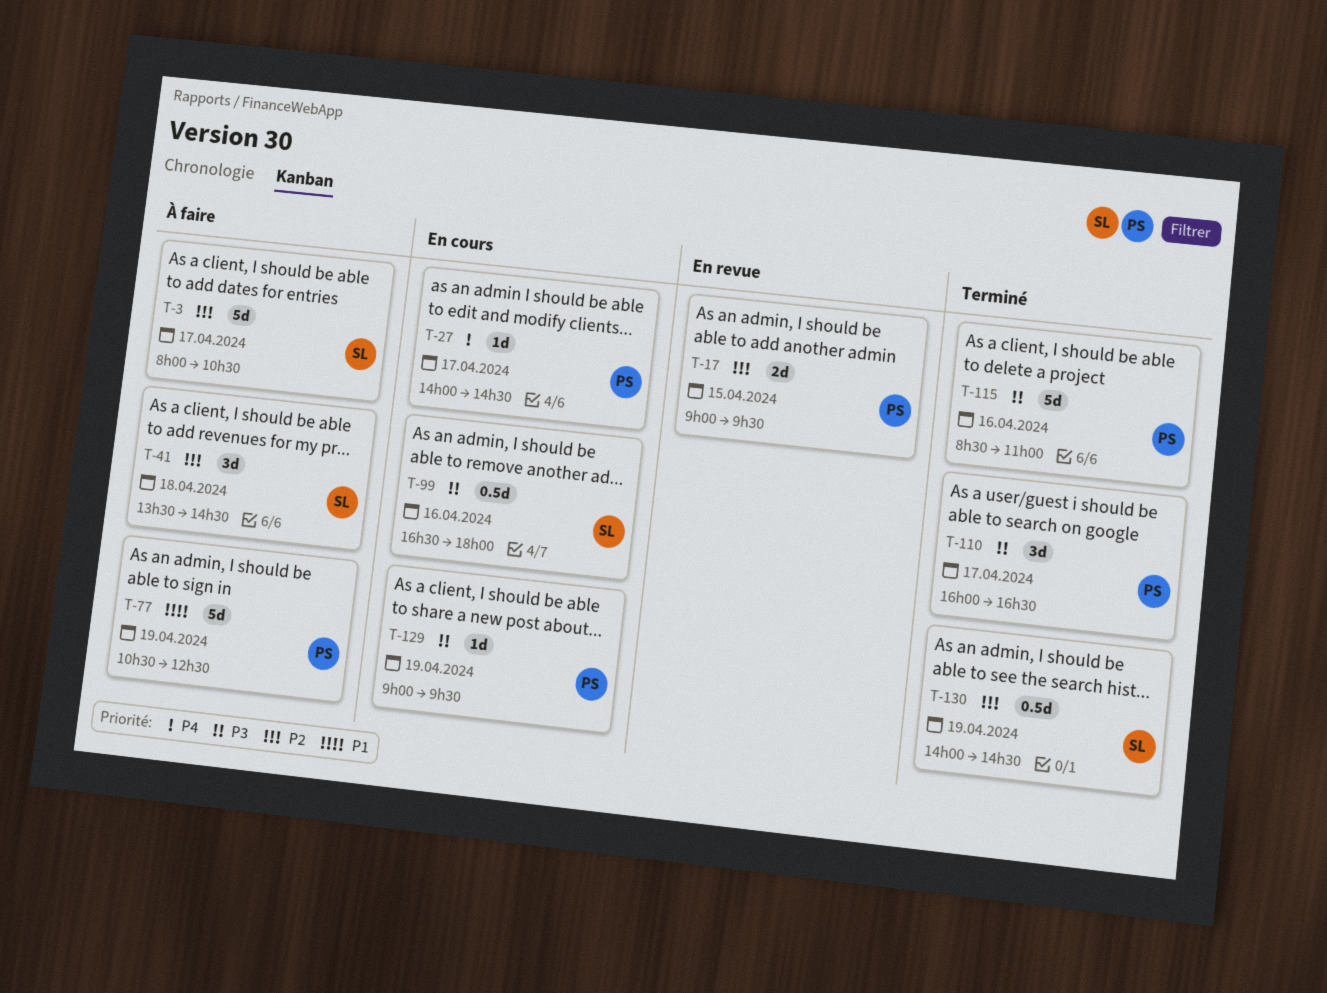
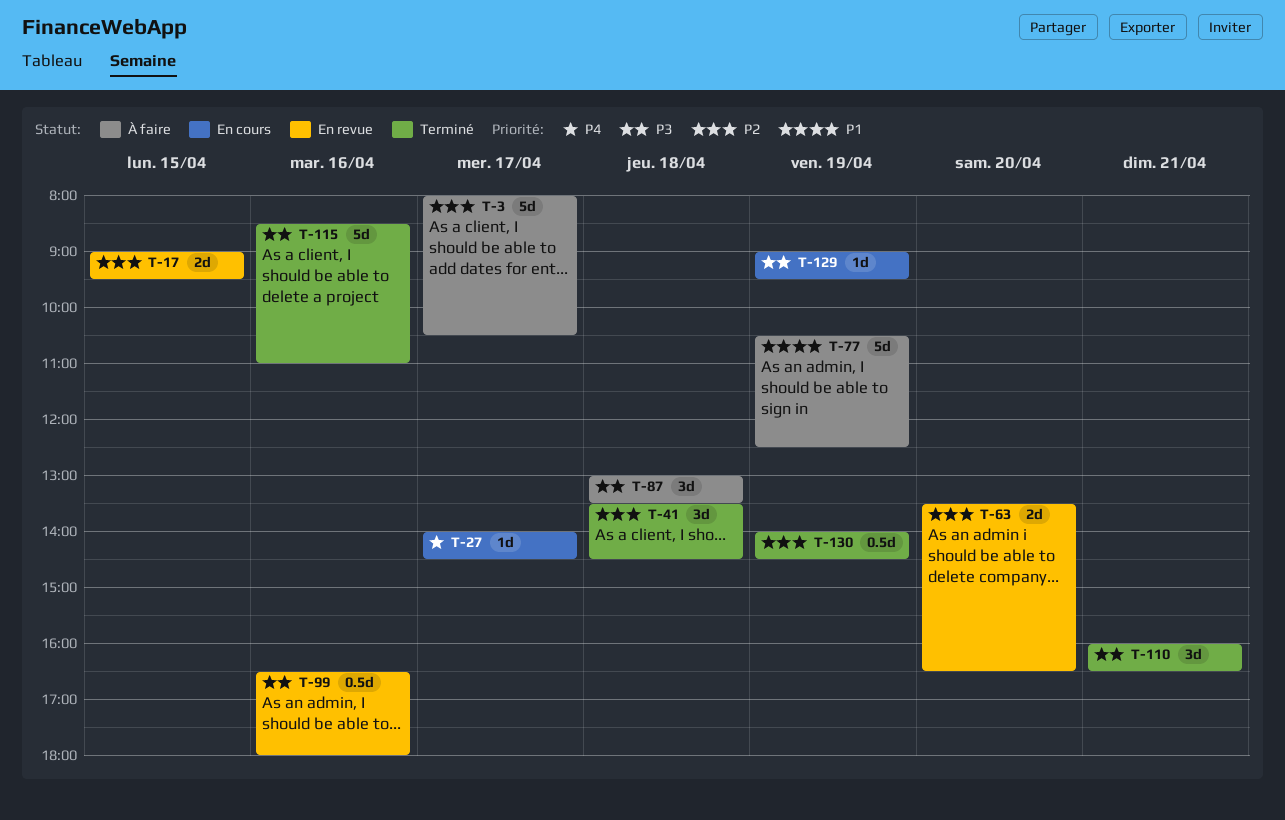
T-41, status: À faire -> Terminé
T-63: none -> present
T-87: none -> present
T-99, status: En cours -> En revue
T-110, day: Apr 17 -> Apr 21

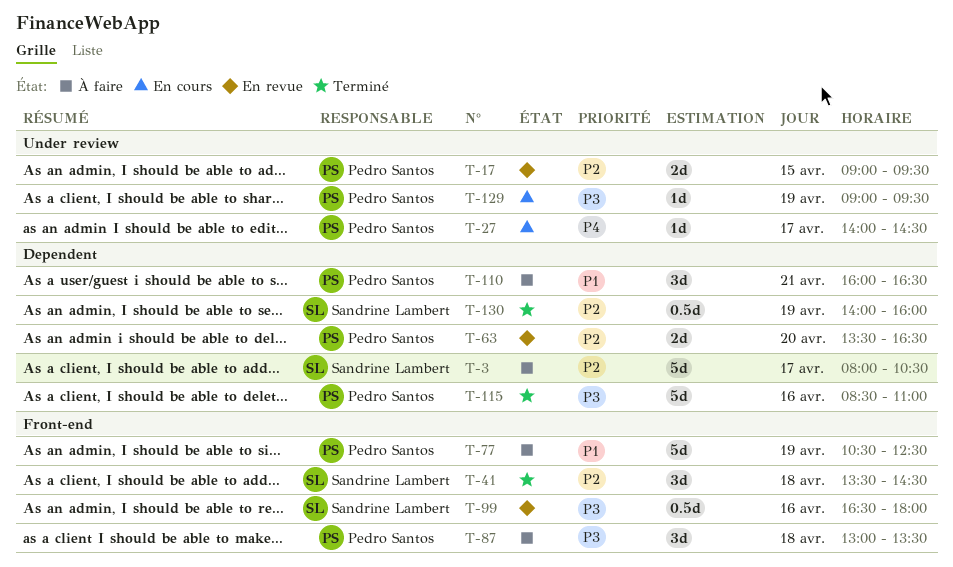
T-110, status: Terminé -> À faire
T-110, priority: P3 -> P1
T-130, ends: 14:30 -> 16:00

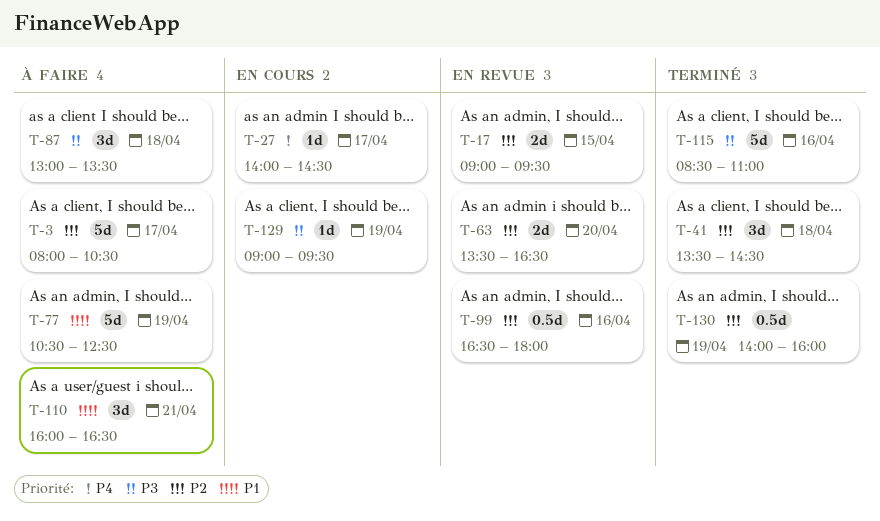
T-99, priority: P3 -> P2

